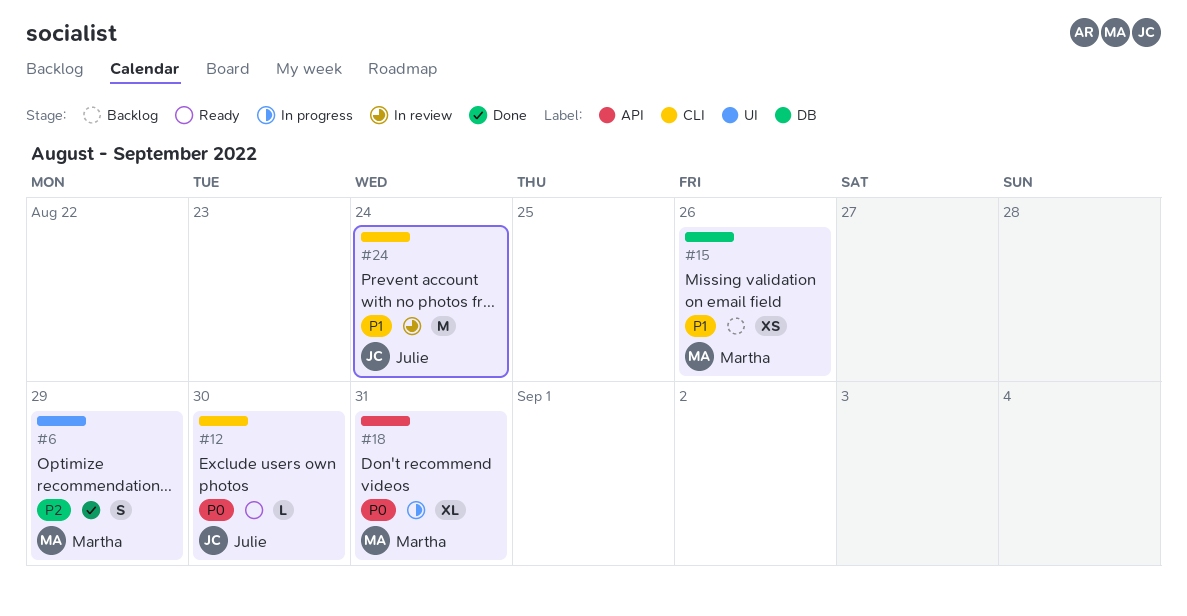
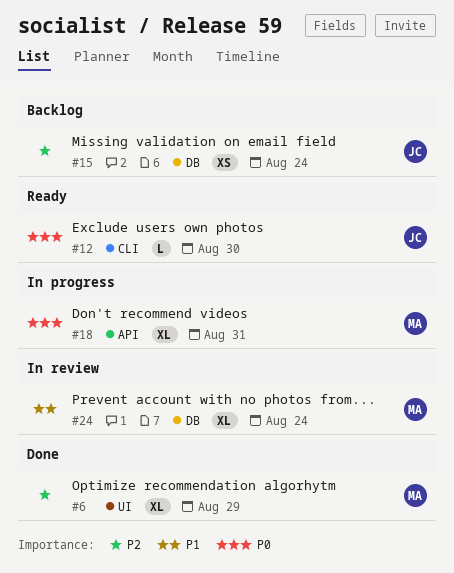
#6, estimate: S -> XL
#15, owner: Martha -> Julie
#15, priority: P1 -> P2
#15, due: Aug 26 -> Aug 24
#24, owner: Julie -> Martha
#24, label: CLI -> DB
#24, estimate: M -> XL

